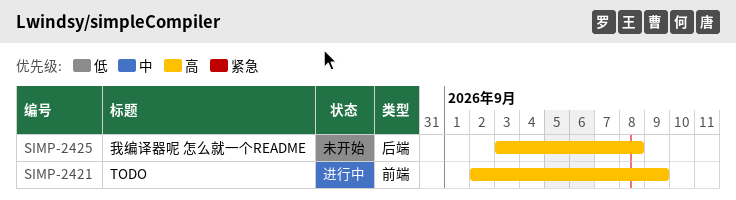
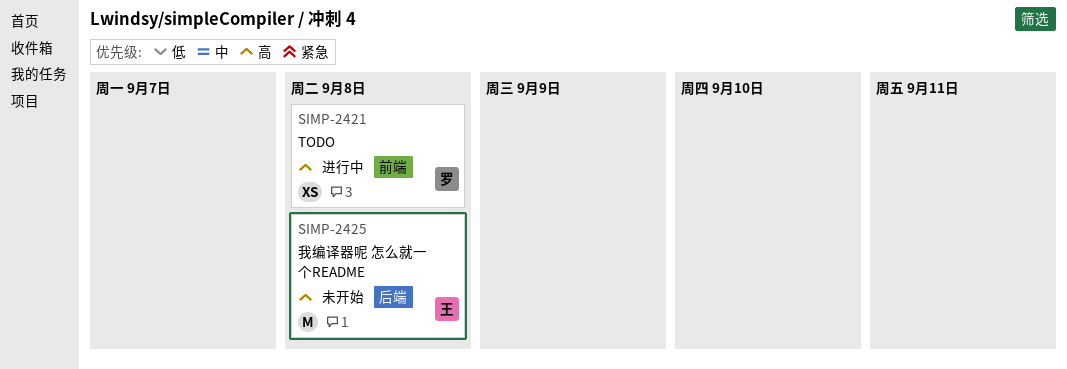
SIMP-2421, due: Sep 9 -> Sep 8

